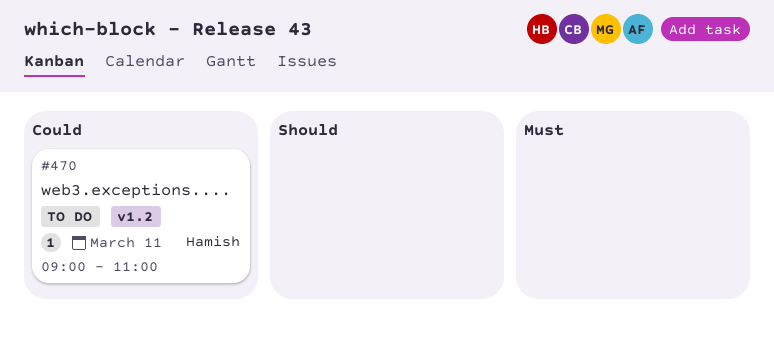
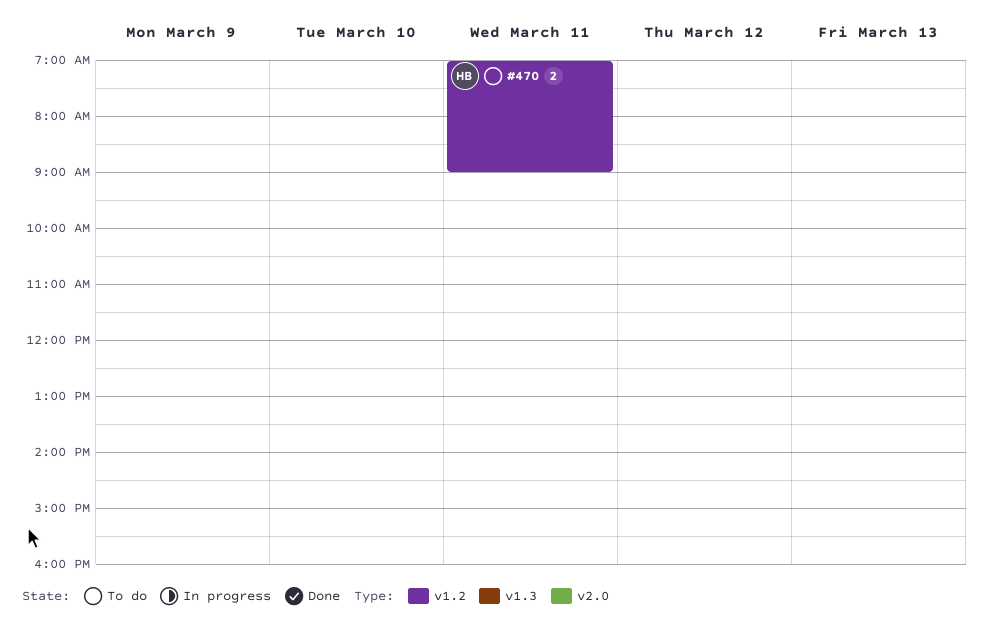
#470, estimate: 1 -> 2
#470, begins: 09:00 -> 07:00
#470, ends: 11:00 -> 09:00

